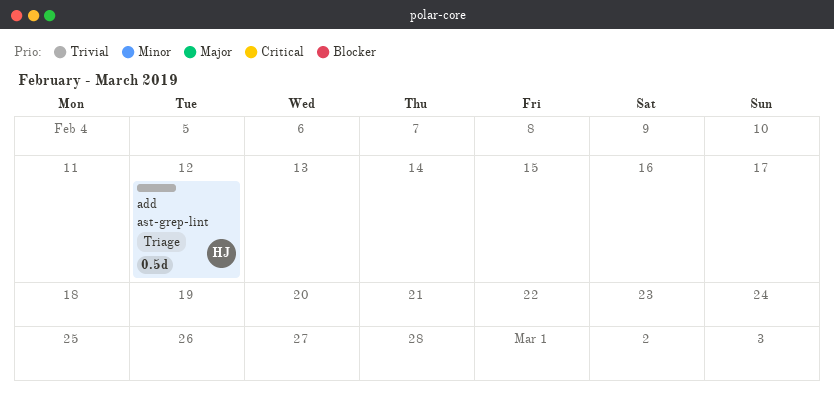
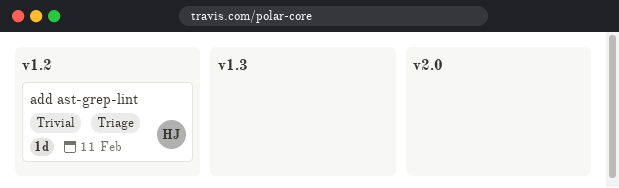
add ast-grep-lint, estimate: 0.5d -> 1d
add ast-grep-lint, due: Feb 12 -> Feb 11

